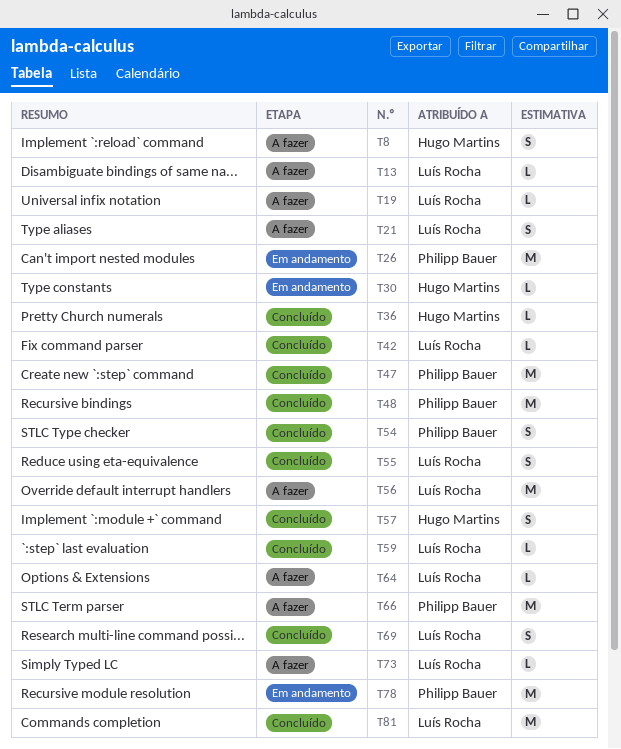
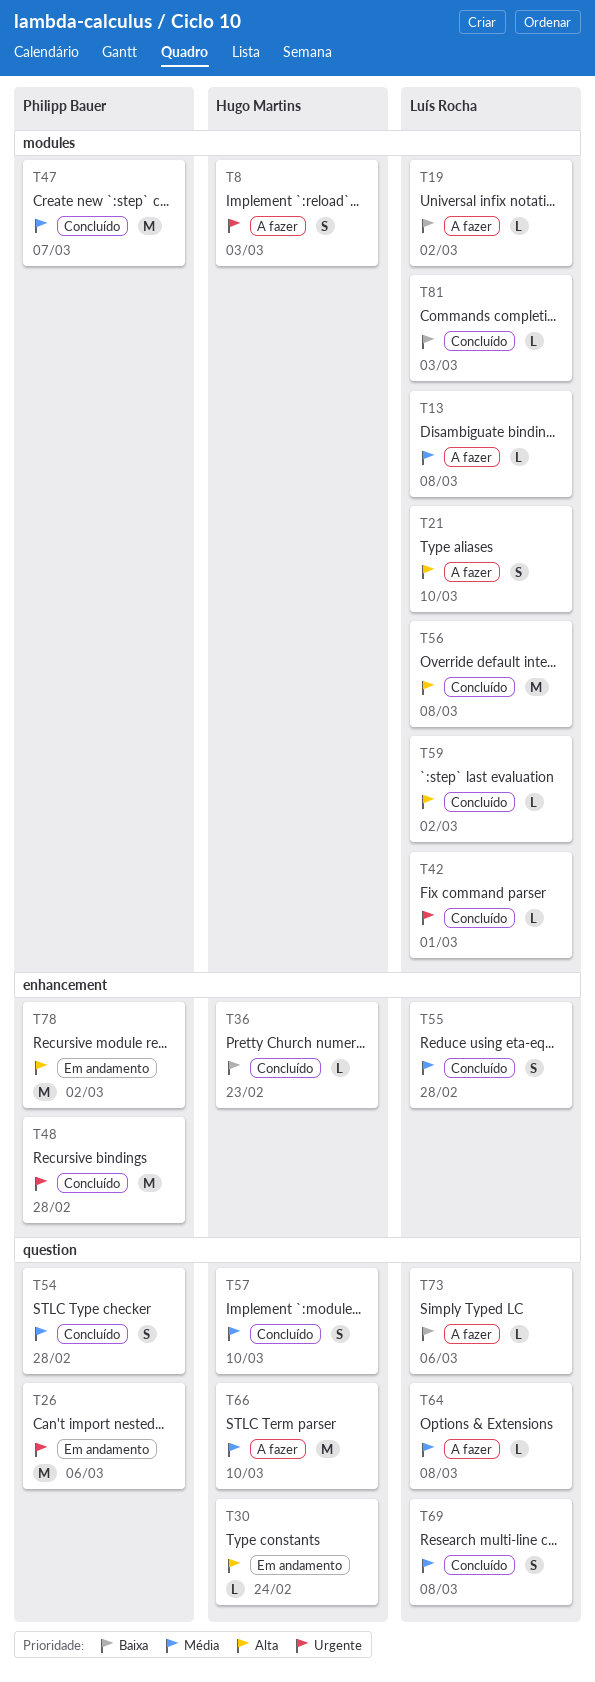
T56, status: A fazer -> Concluído
T66, owner: Philipp Bauer -> Hugo Martins
T81, estimate: M -> L

